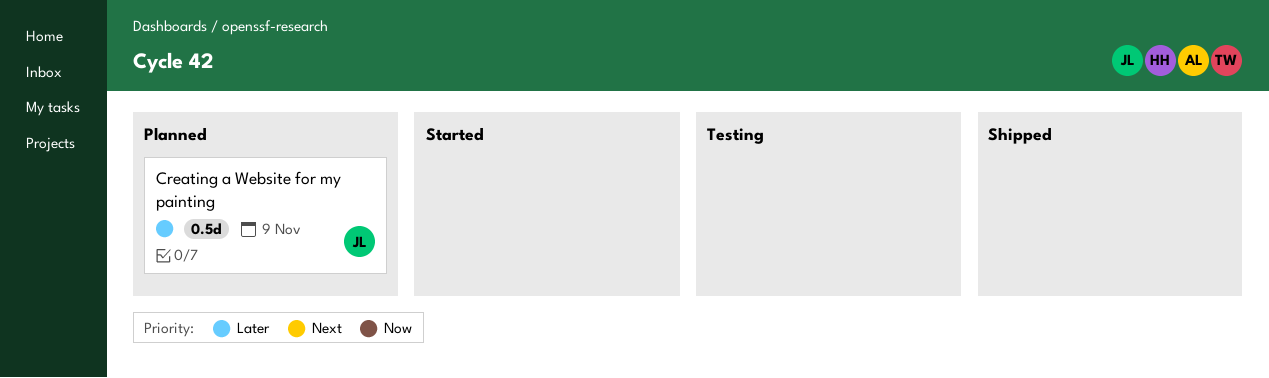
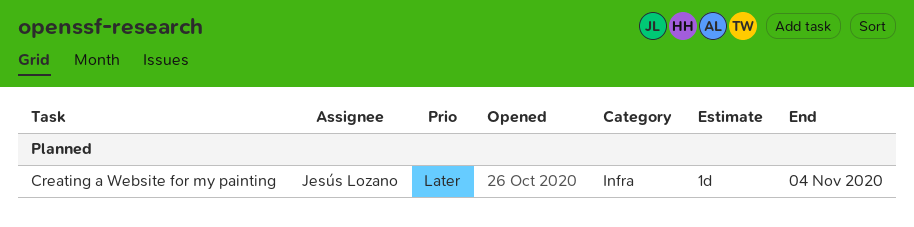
Creating a Website for my painting, estimate: 0.5d -> 1d
Creating a Website for my painting, due: Nov 9 -> Nov 4

